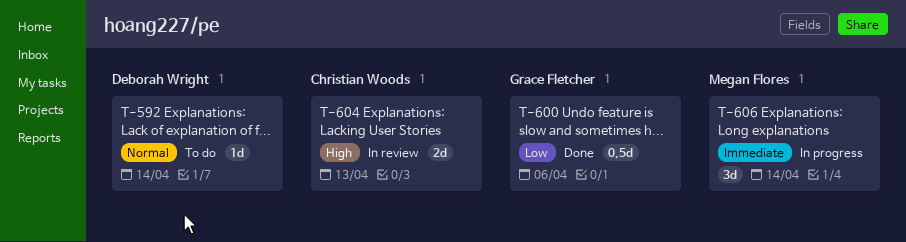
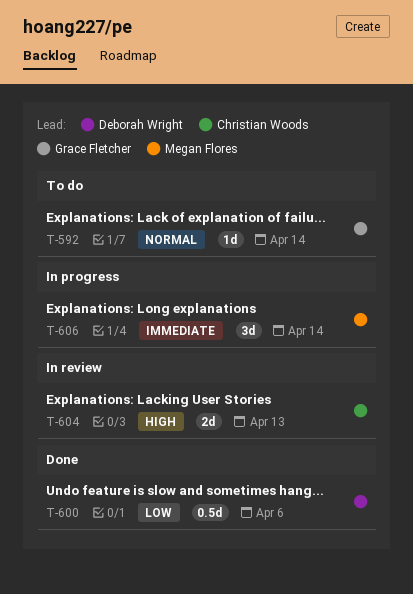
T-592, owner: Deborah Wright -> Grace Fletcher
T-600, owner: Grace Fletcher -> Deborah Wright

